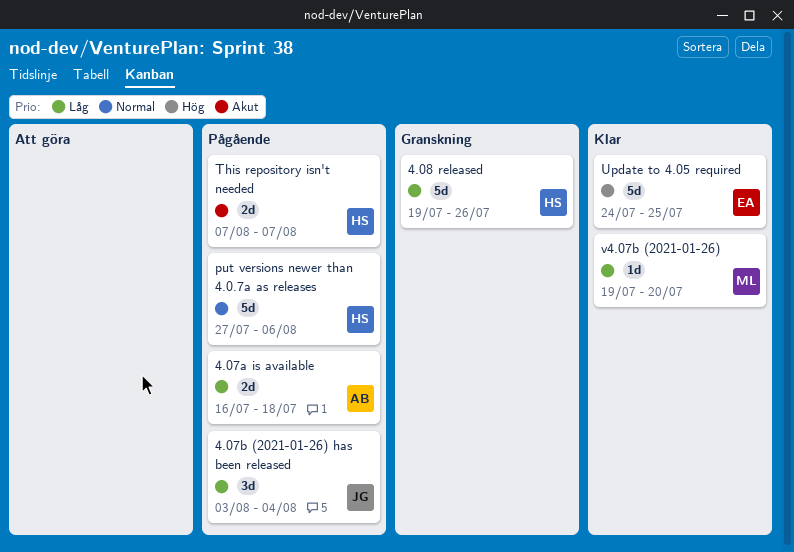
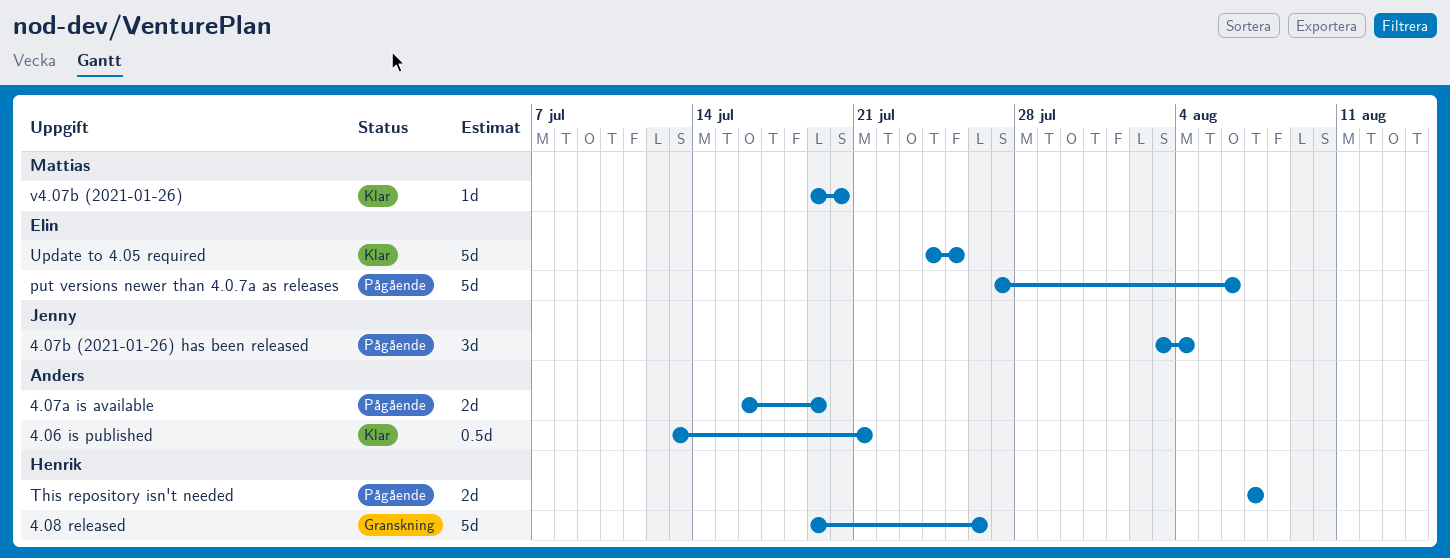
4.06 is published: none -> present
4.07a is available, due: Jul 18 -> Jul 19
put versions newer than 4.0.7a as releases, owner: Henrik -> Elin

